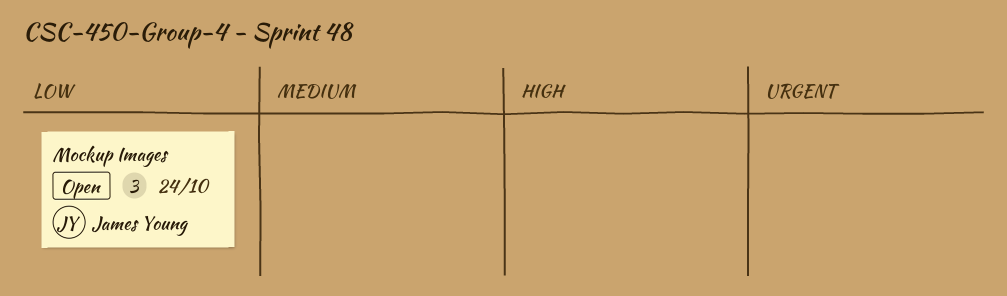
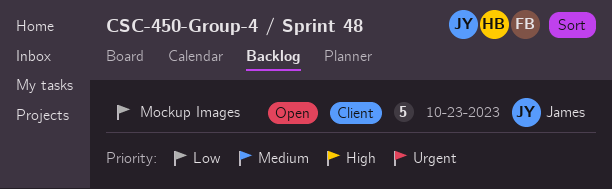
Mockup Images, estimate: 3 -> 5
Mockup Images, due: Oct 24 -> Oct 23

